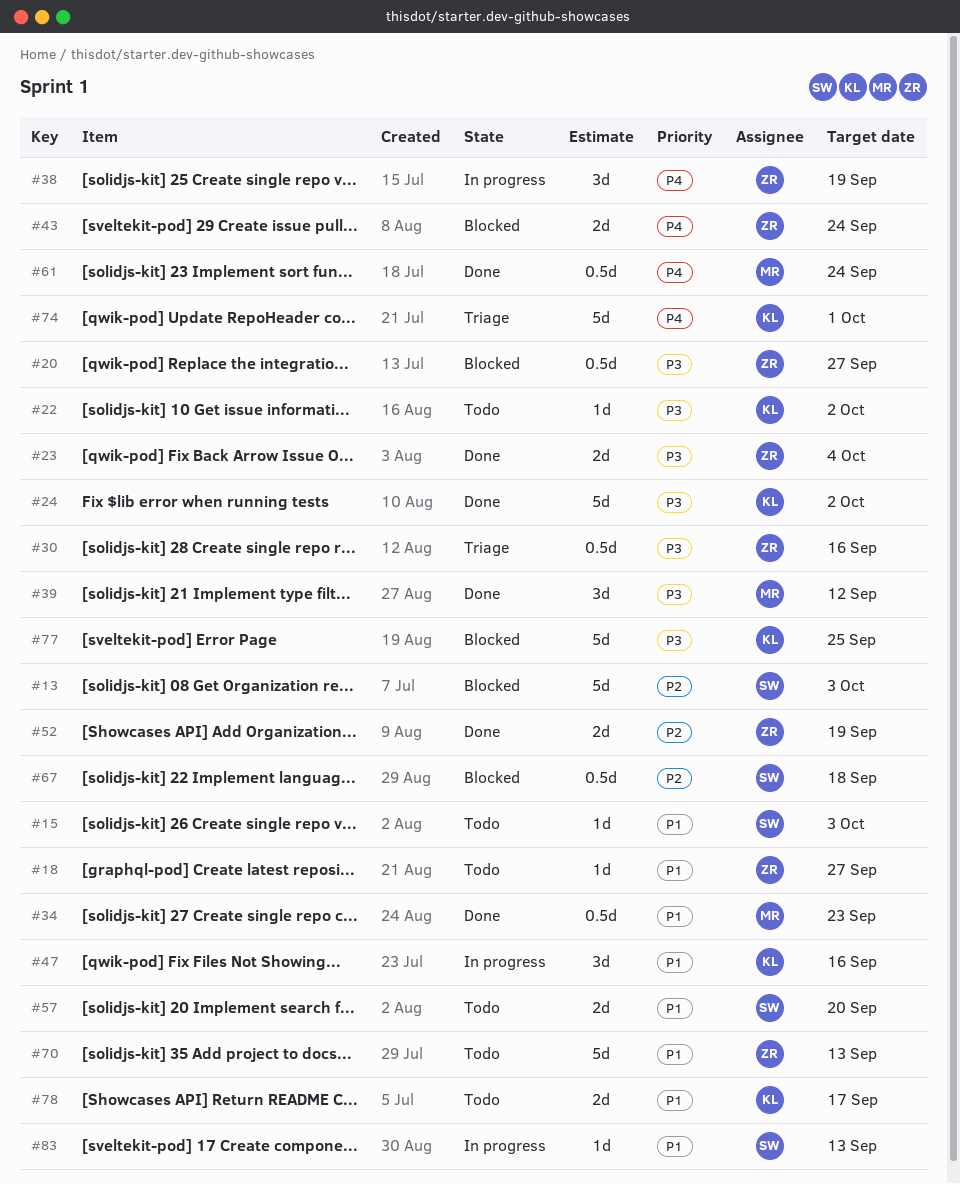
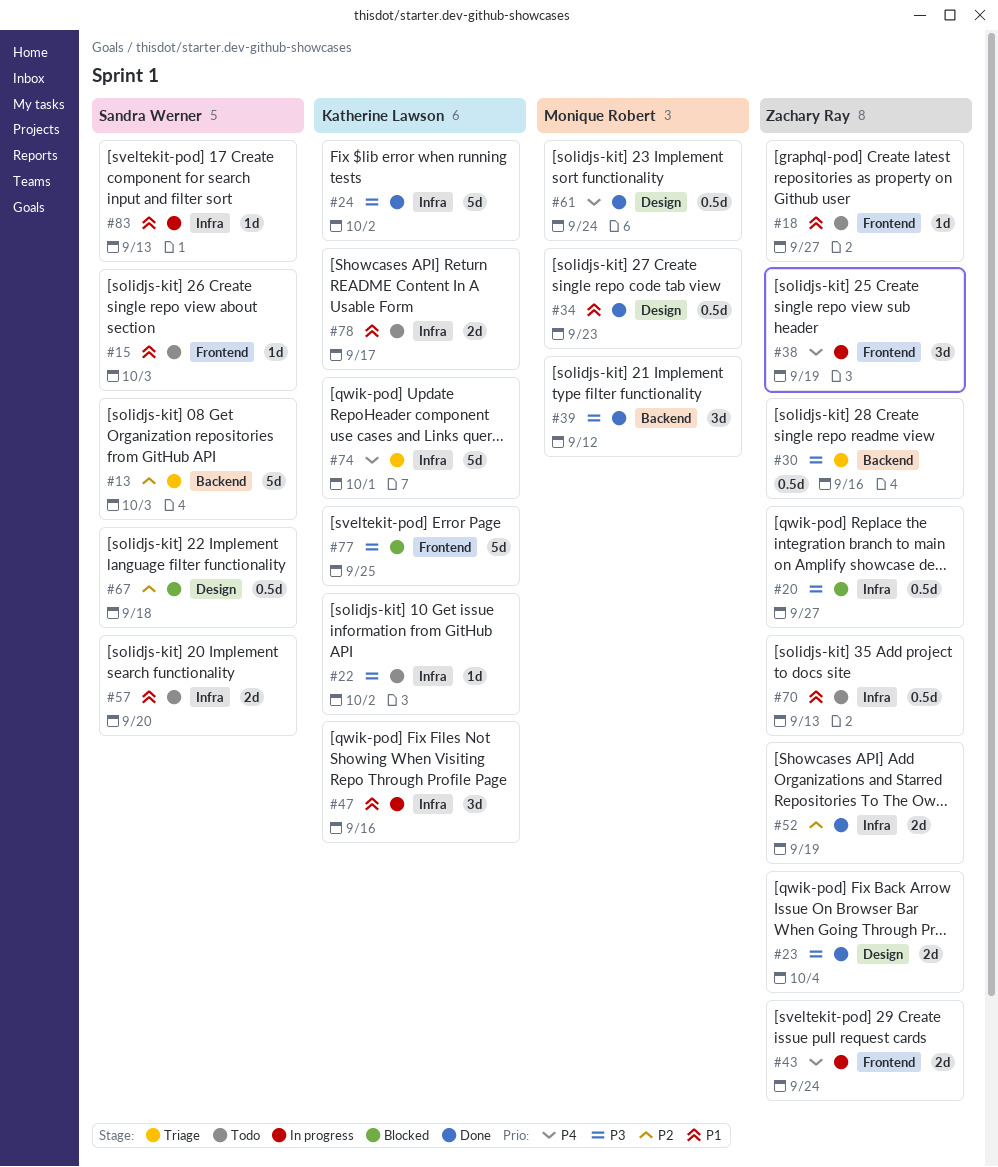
#13, status: Blocked -> Triage
#43, status: Blocked -> In progress
#70, estimate: 5d -> 0.5d

